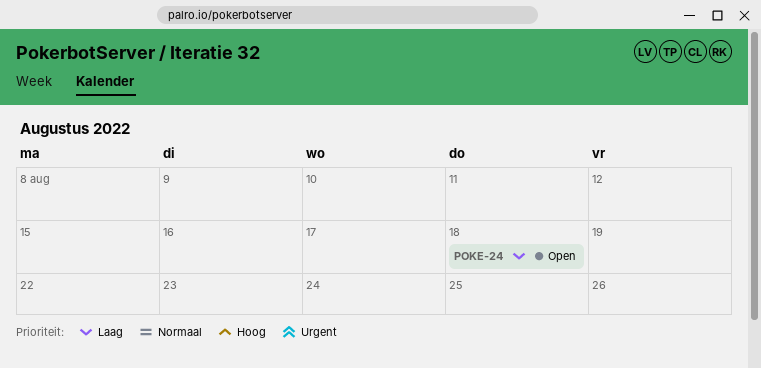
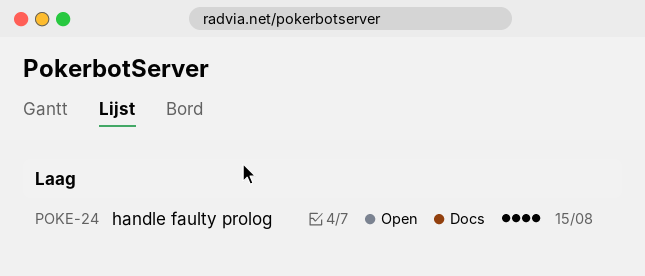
POKE-24, due: Aug 18 -> Aug 15

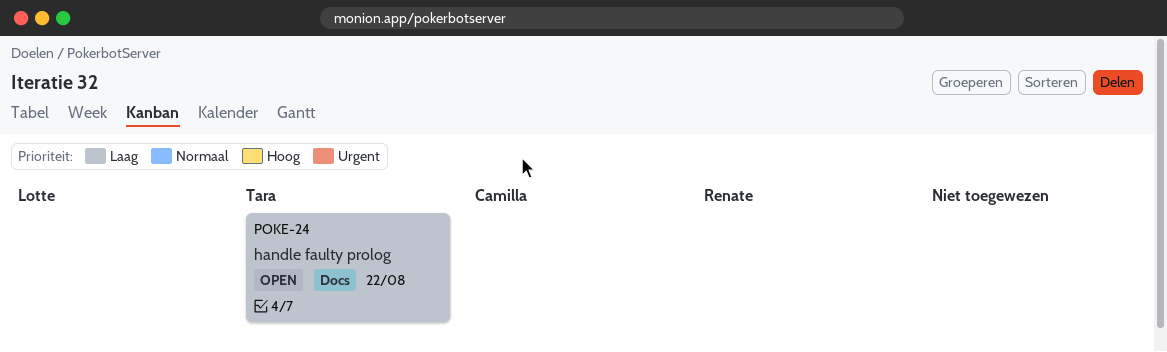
POKE-24, due: Aug 15 -> Aug 22

